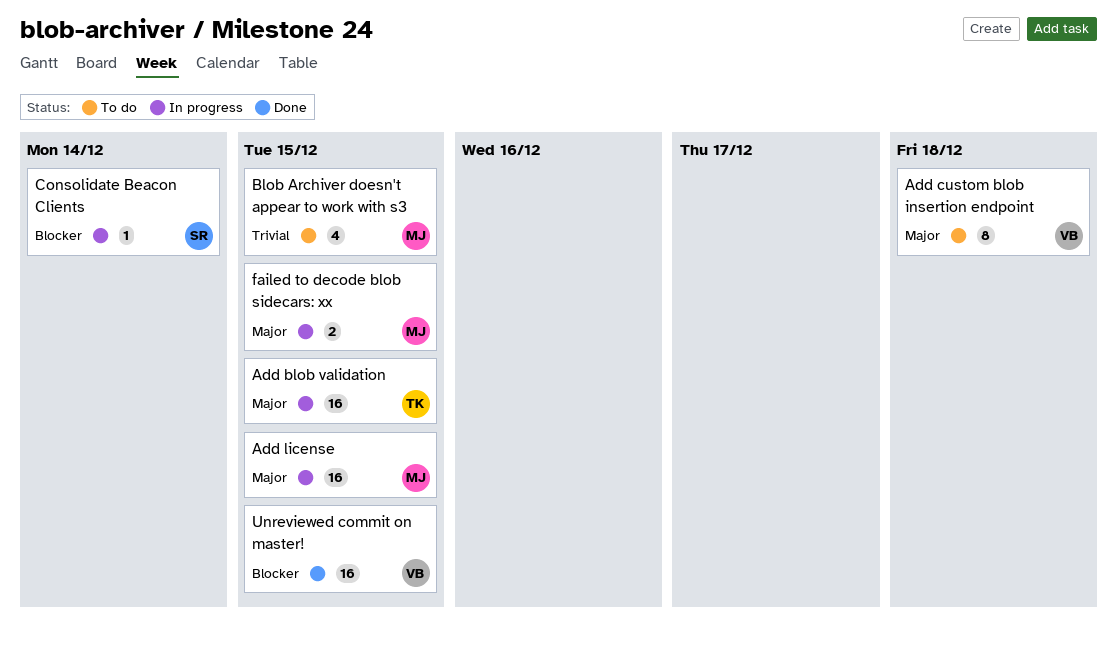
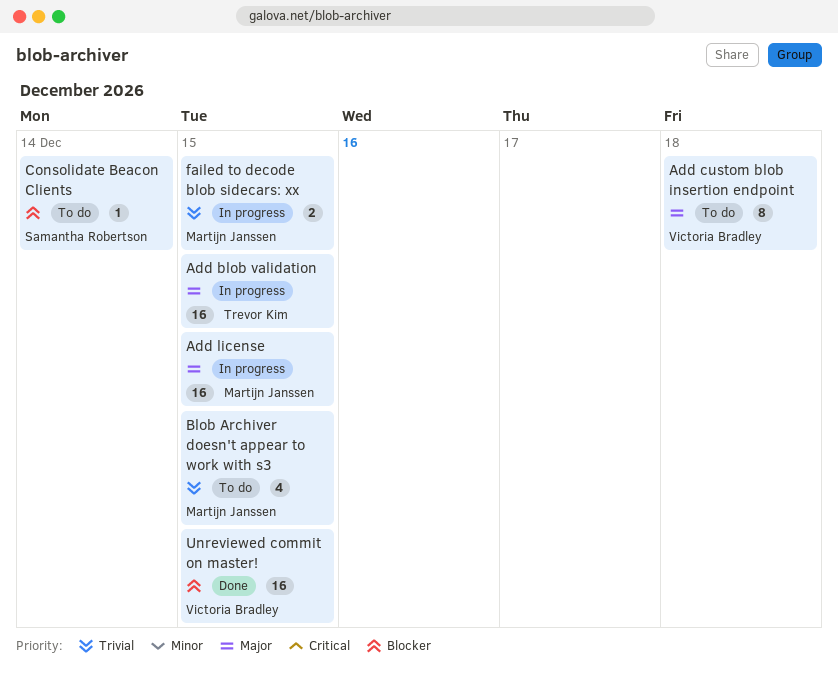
Consolidate Beacon Clients, status: In progress -> To do
failed to decode blob sidecars: xx, priority: Major -> Trivial

